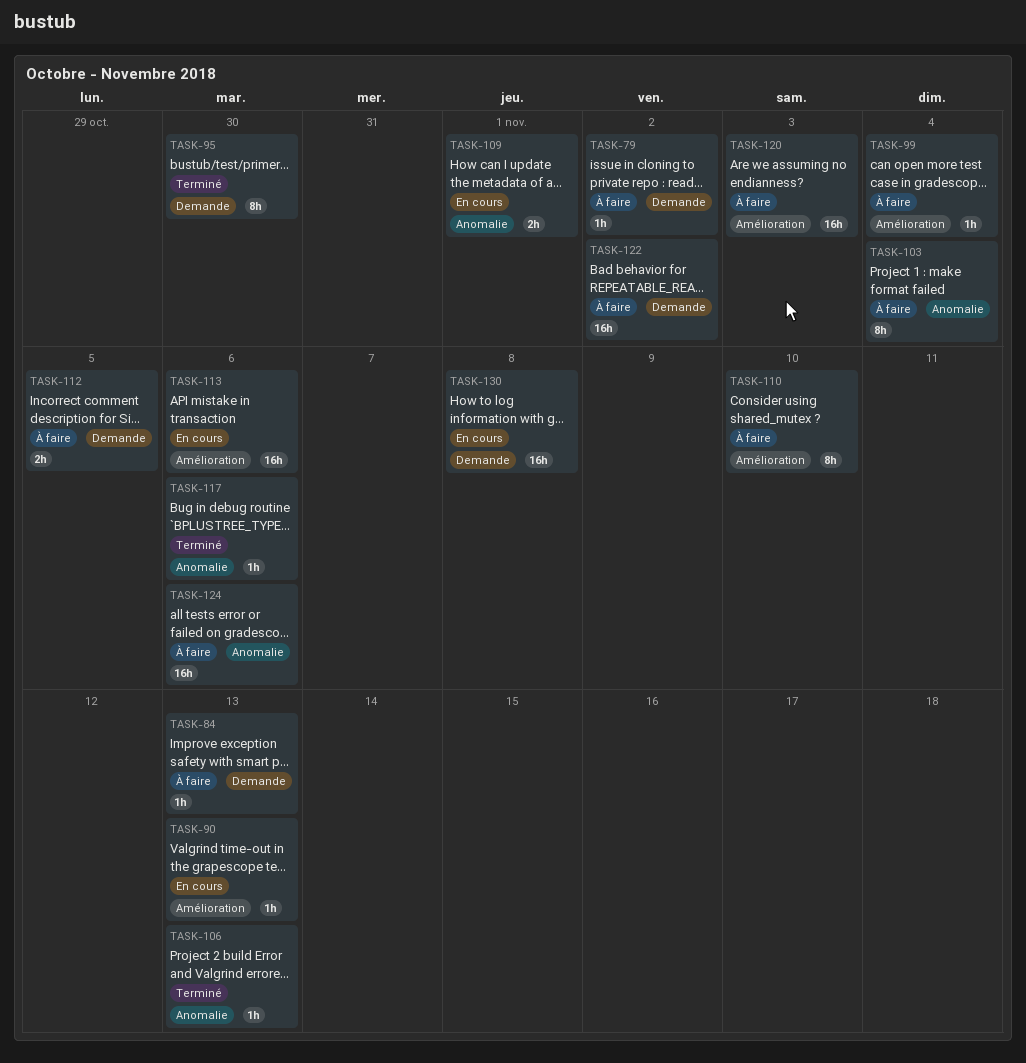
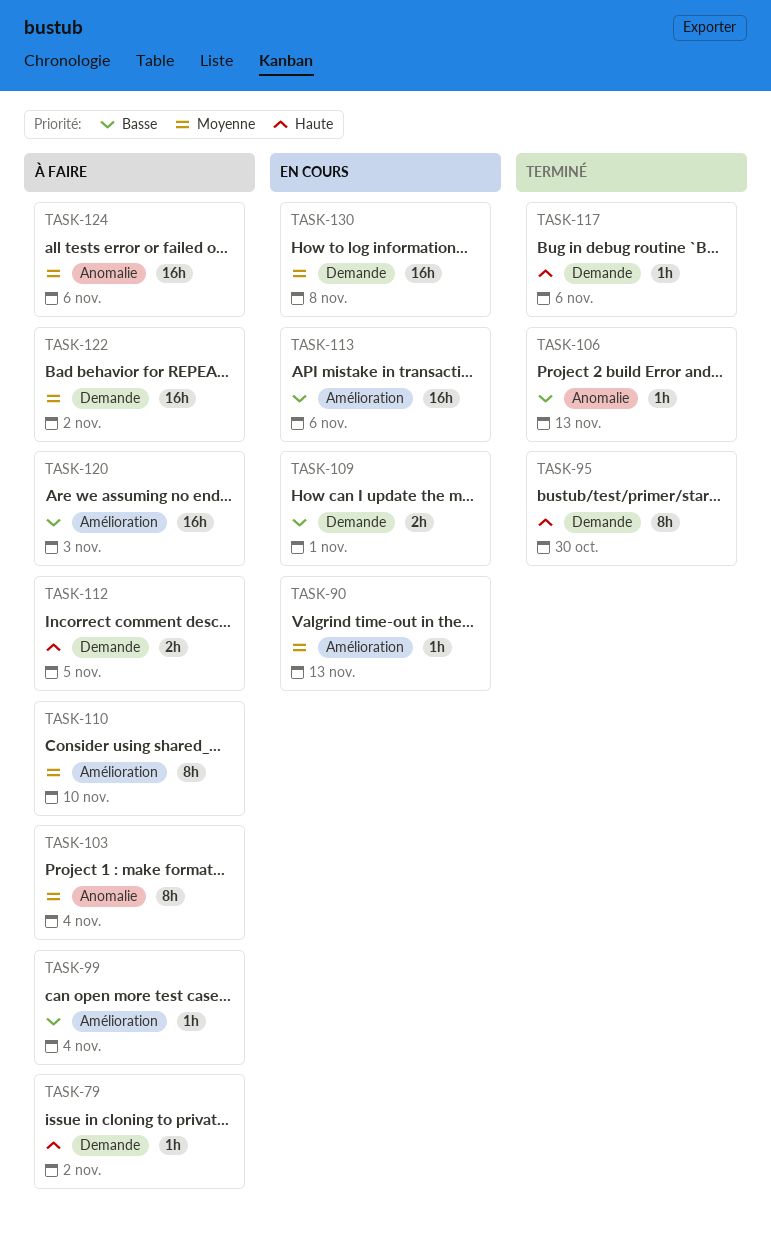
TASK-84: present -> none
TASK-109, label: Anomalie -> Demande
TASK-117, label: Anomalie -> Demande

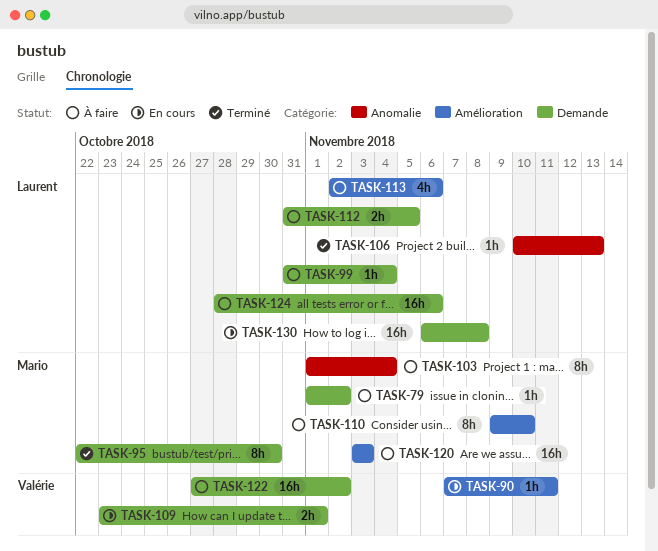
TASK-90, due: Nov 13 -> Nov 11
TASK-99, label: Amélioration -> Demande
TASK-113, status: En cours -> À faire
TASK-113, estimate: 16h -> 4h
TASK-117: present -> none
TASK-124, label: Anomalie -> Demande

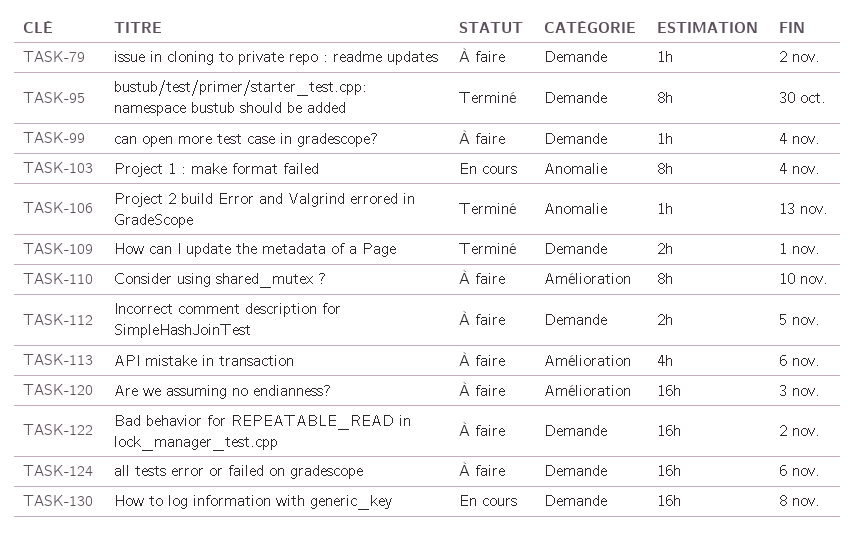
TASK-90: present -> none
TASK-103, status: À faire -> En cours
TASK-109, status: En cours -> Terminé

